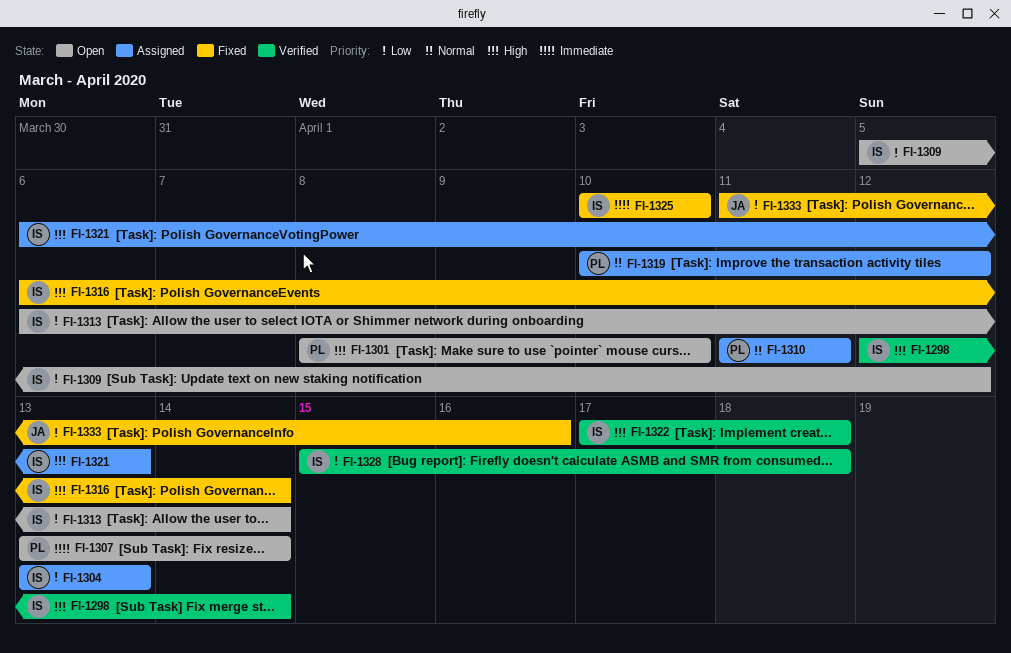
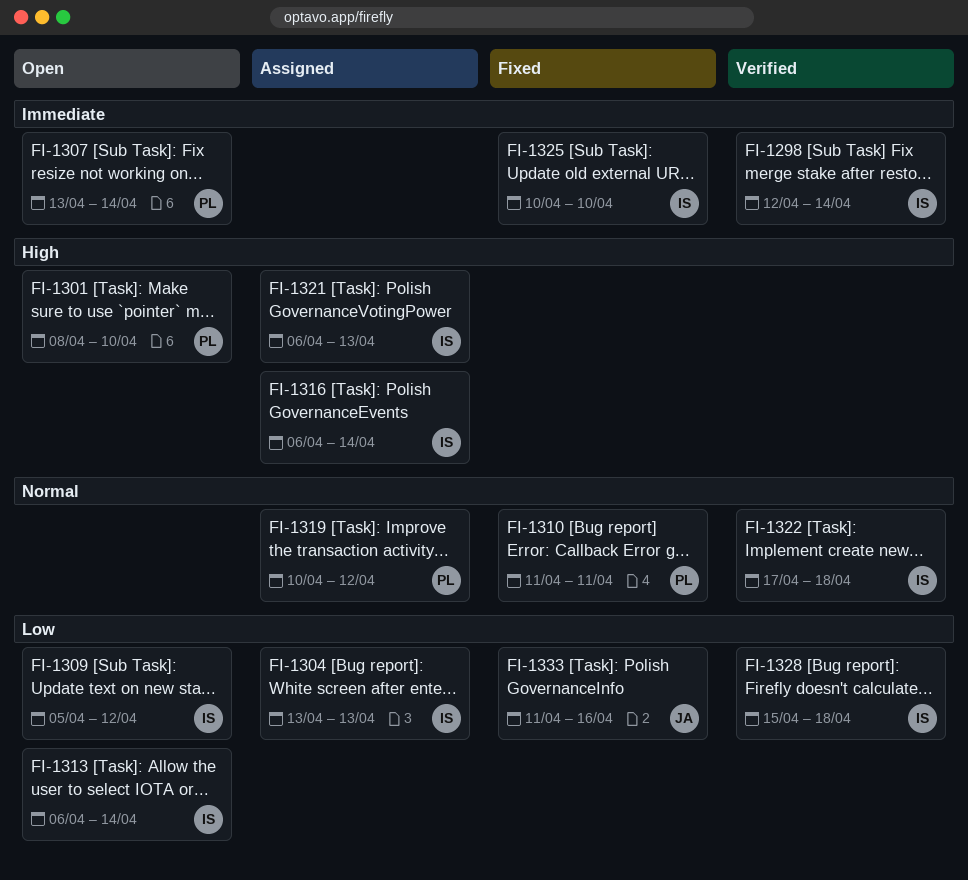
FI-1298, priority: High -> Immediate
FI-1310, status: Assigned -> Fixed
FI-1316, status: Fixed -> Assigned
FI-1322, priority: High -> Normal

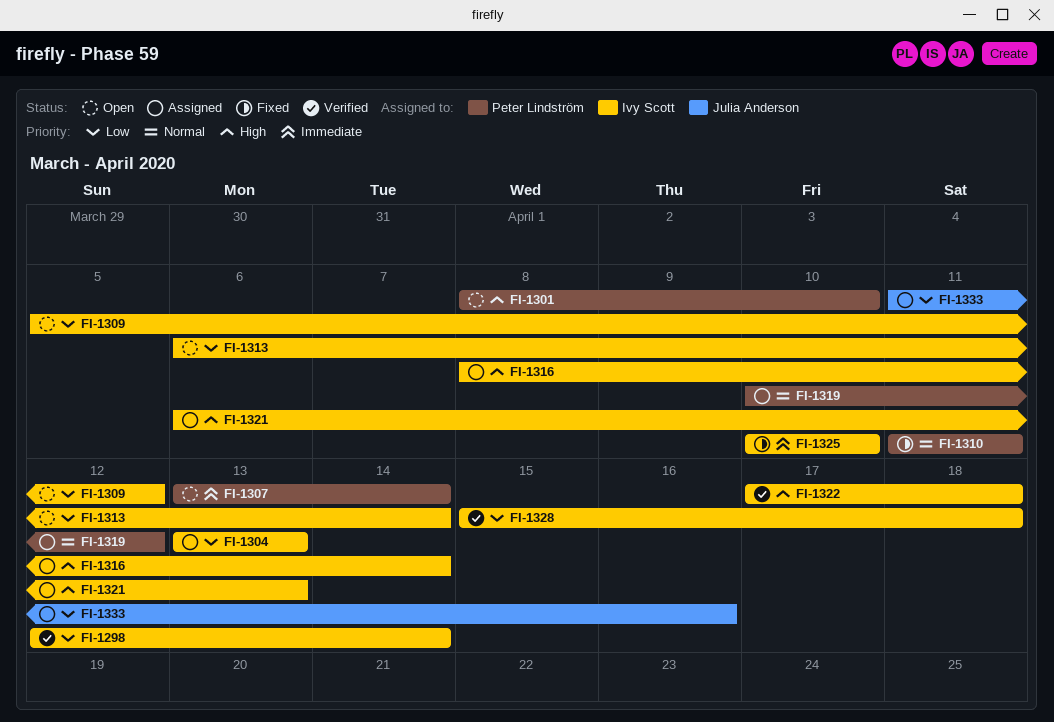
FI-1298, priority: Immediate -> Low
FI-1316, start: Apr 6 -> Apr 8
FI-1322, priority: Normal -> High
FI-1333, status: Fixed -> Assigned

